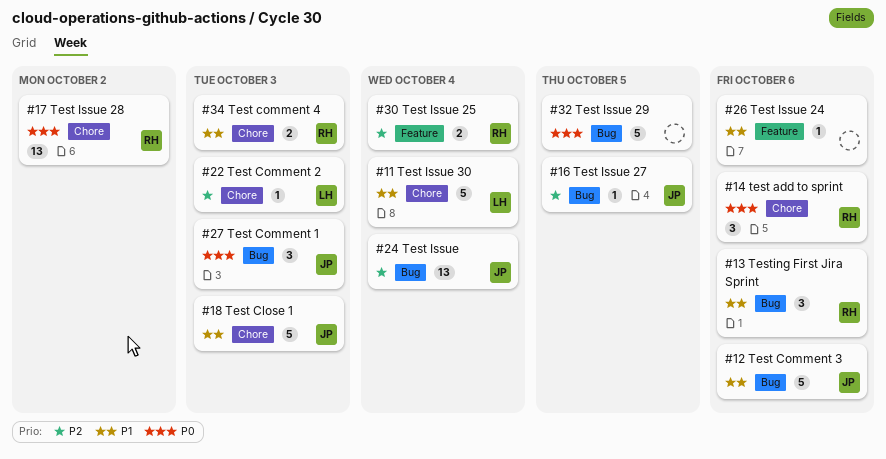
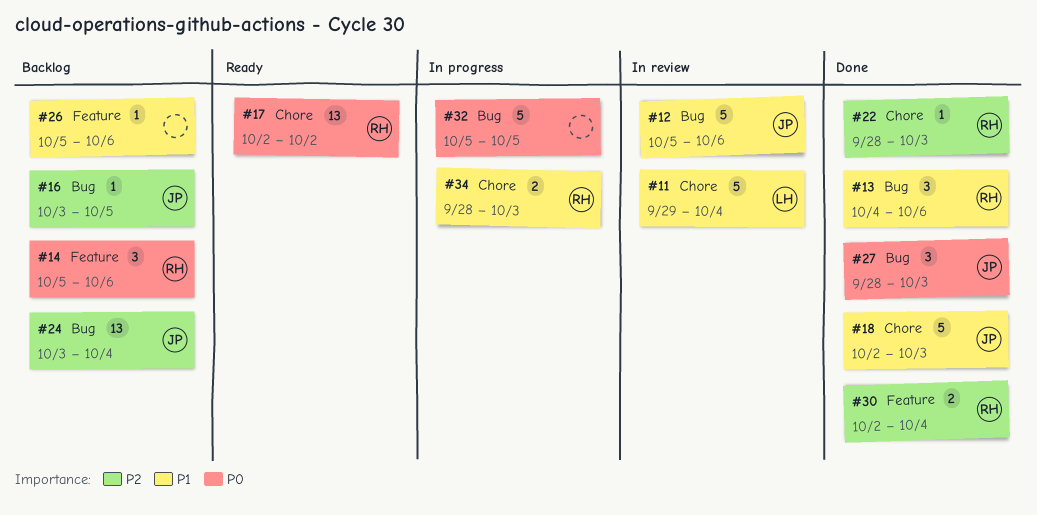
#14, label: Chore -> Feature
#22, owner: LH -> RH

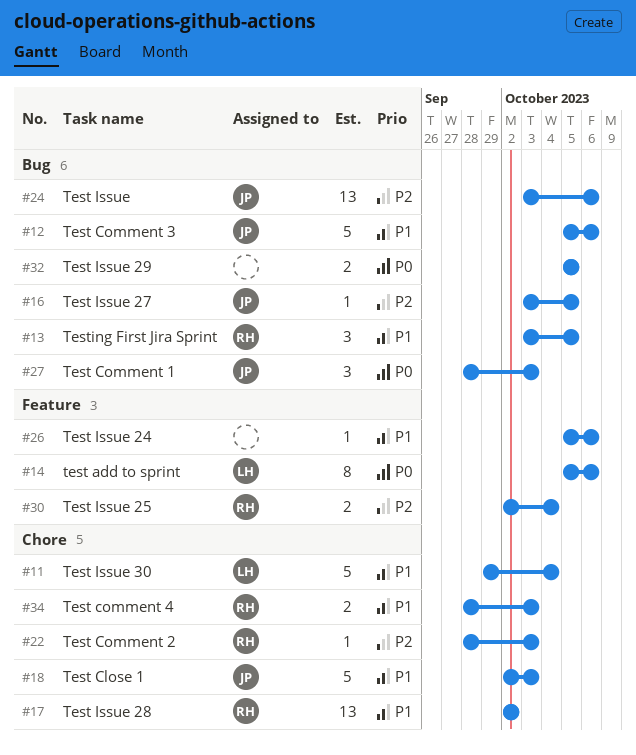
#13, start: Oct 4 -> Oct 3
#13, due: Oct 6 -> Oct 5
#14, owner: RH -> LH
#14, estimate: 3 -> 8
#17, priority: P0 -> P1
#24, due: Oct 4 -> Oct 6
#32, estimate: 5 -> 2

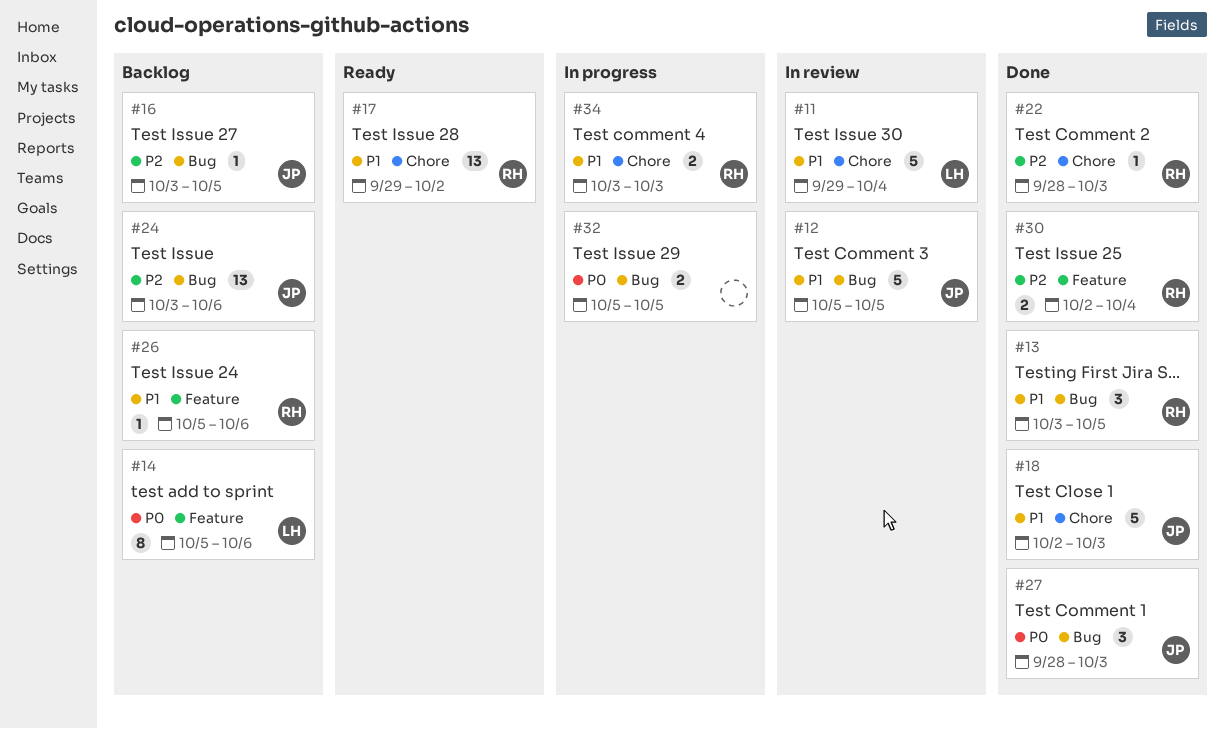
#12, due: Oct 6 -> Oct 5
#17, start: Oct 2 -> Sep 29
#26, owner: none -> RH
#34, start: Sep 28 -> Oct 3

